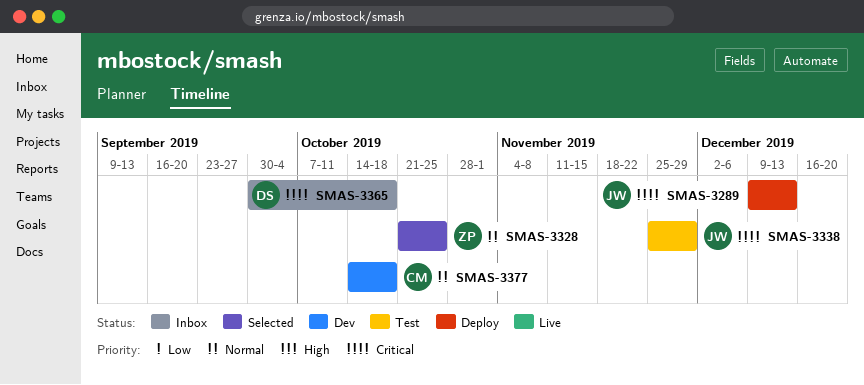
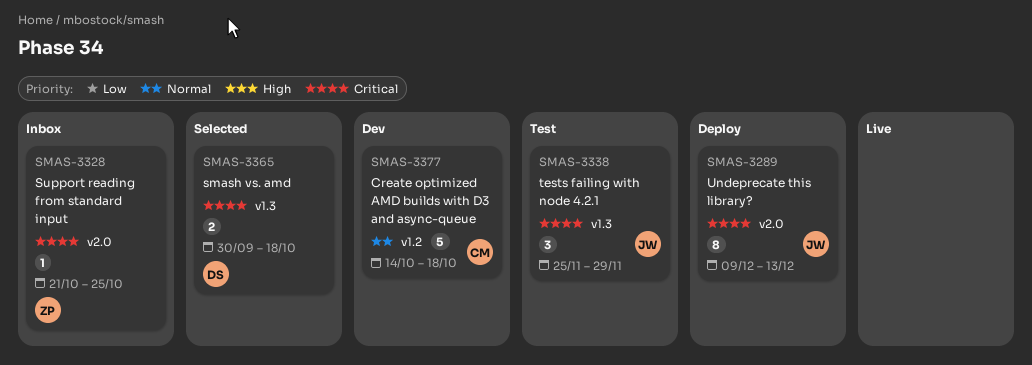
SMAS-3328, status: Selected -> Inbox
SMAS-3328, priority: Normal -> Critical
SMAS-3365, status: Inbox -> Selected

